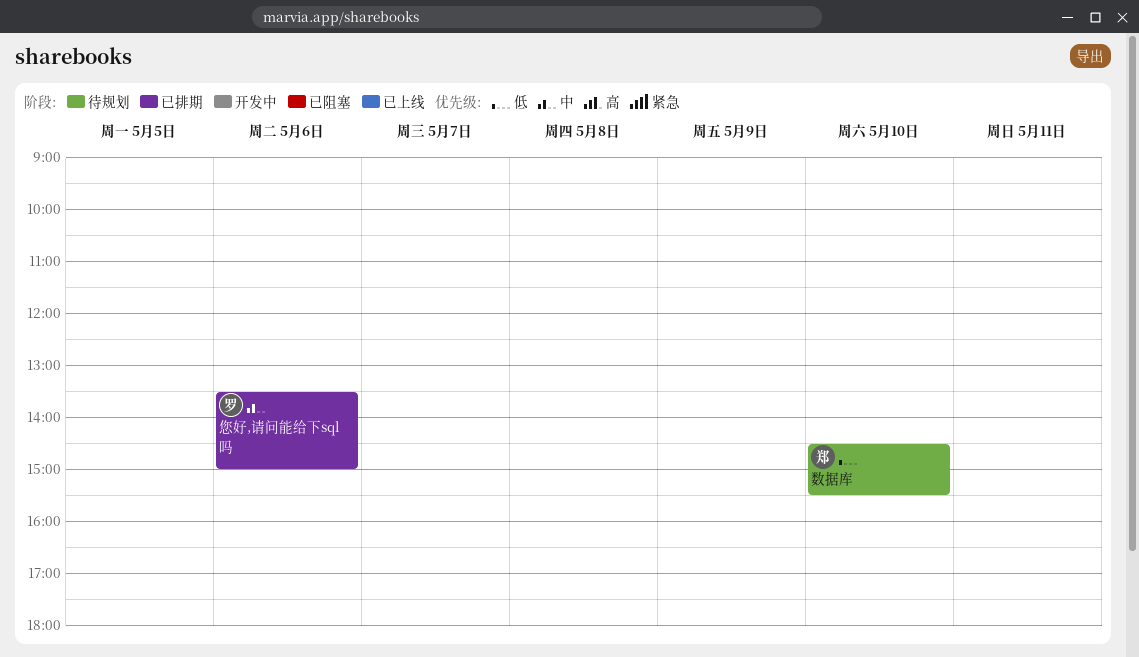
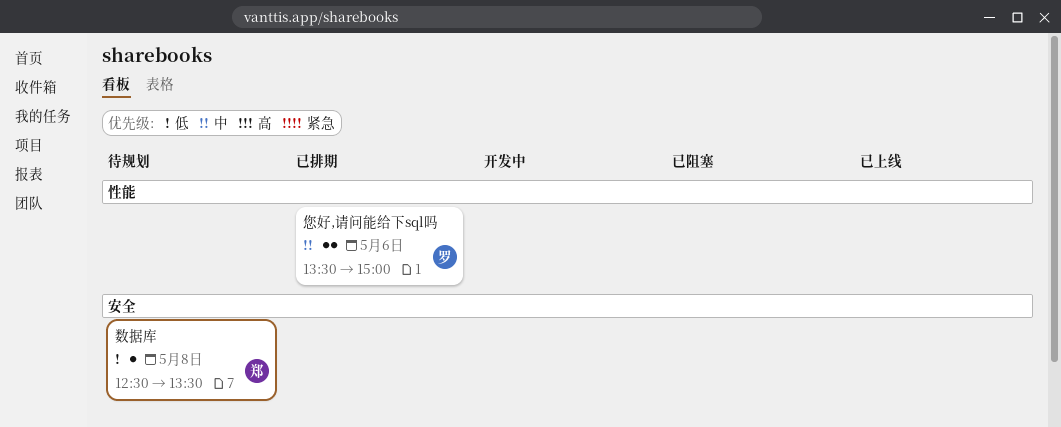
数据库, day: May 10 -> May 8
数据库, begins: 14:30 -> 12:30
数据库, ends: 15:30 -> 13:30

